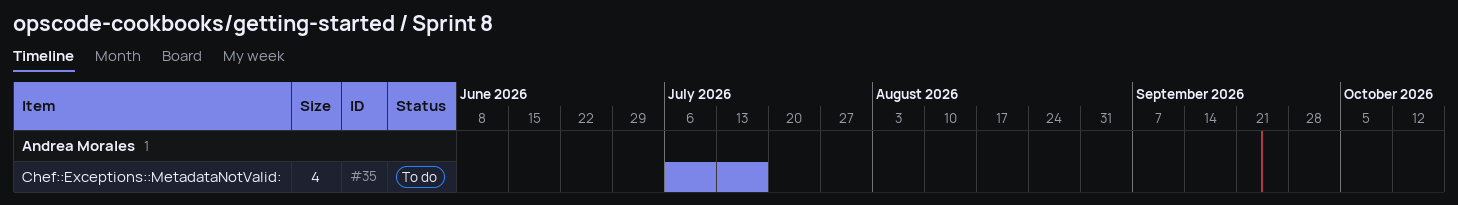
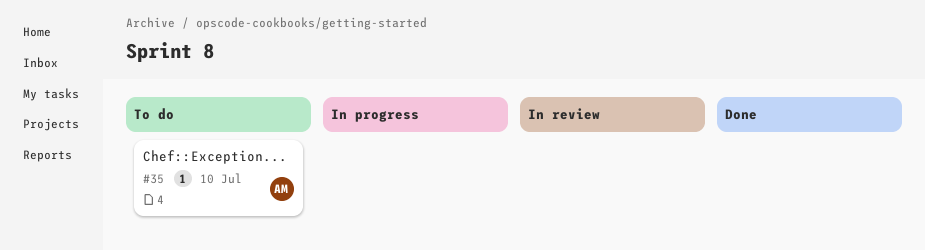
#35, estimate: 4 -> 1
#35, due: Jul 17 -> Jul 10

